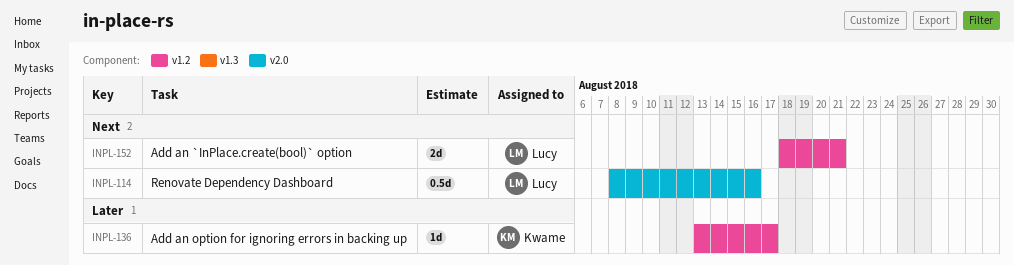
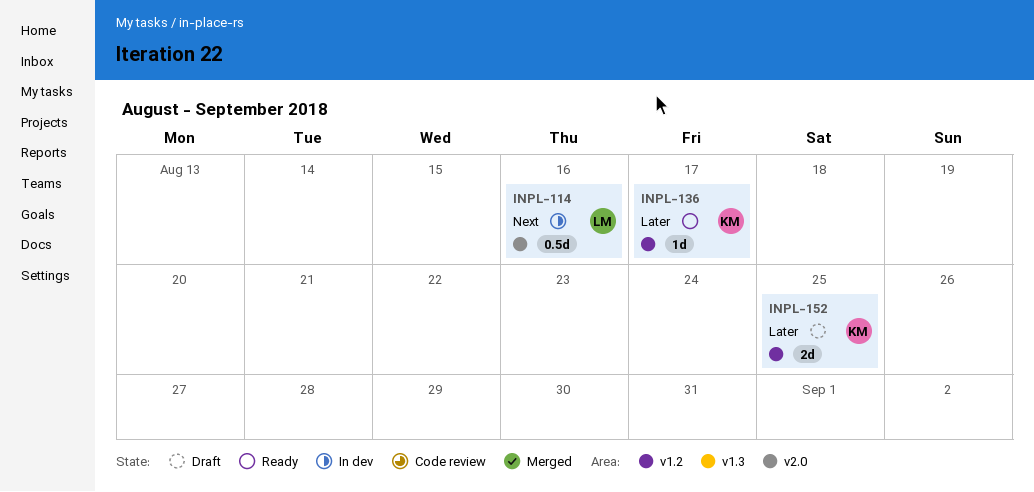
INPL-152, owner: Lucy -> Kwame
INPL-152, priority: Next -> Later
INPL-152, due: Aug 21 -> Aug 25

